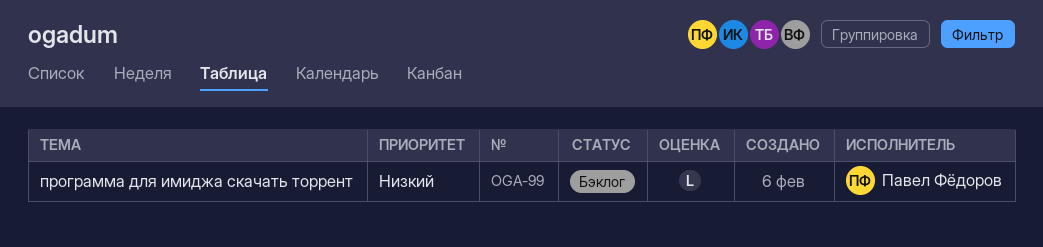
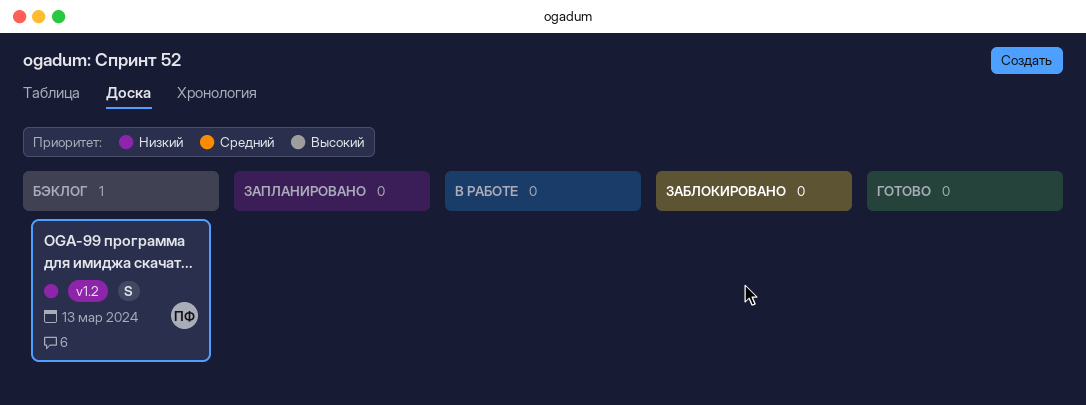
OGA-99, estimate: L -> S

